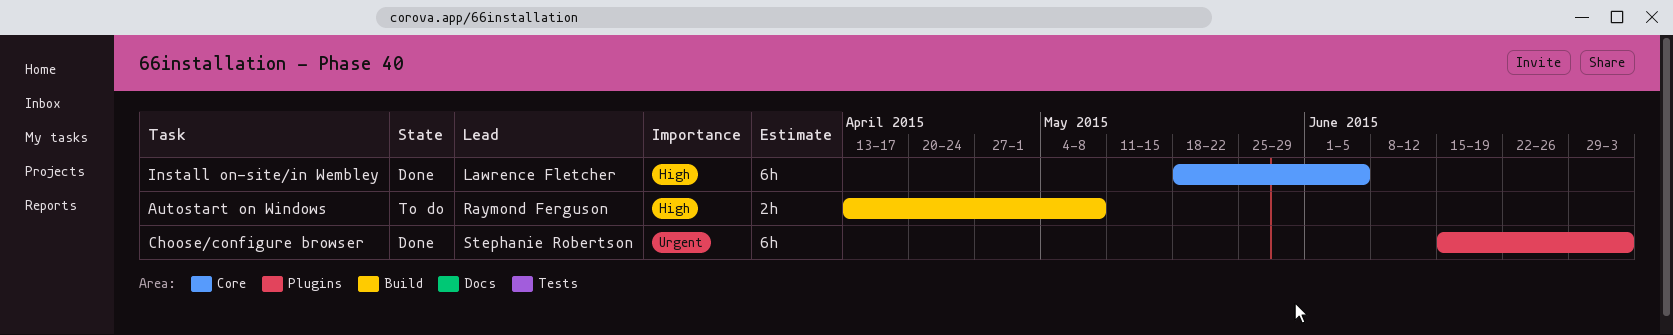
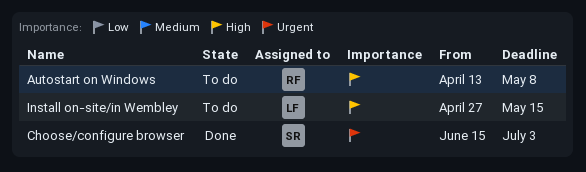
Install on-site/in Wembley, status: Done -> To do
Install on-site/in Wembley, start: May 18 -> Apr 27
Install on-site/in Wembley, due: Jun 5 -> May 15

